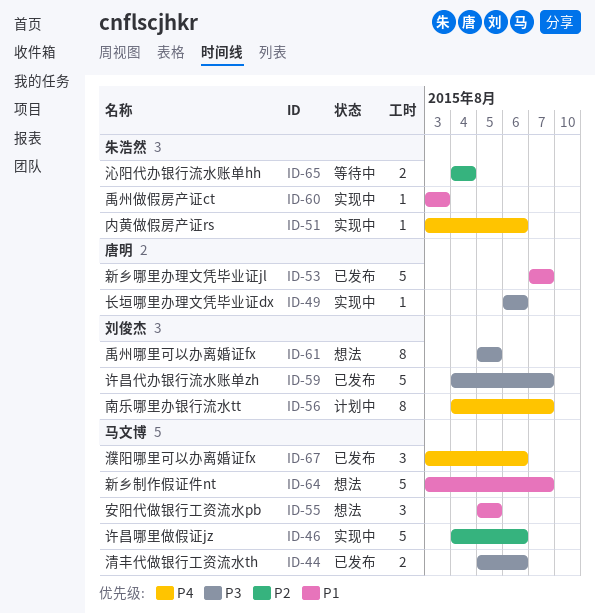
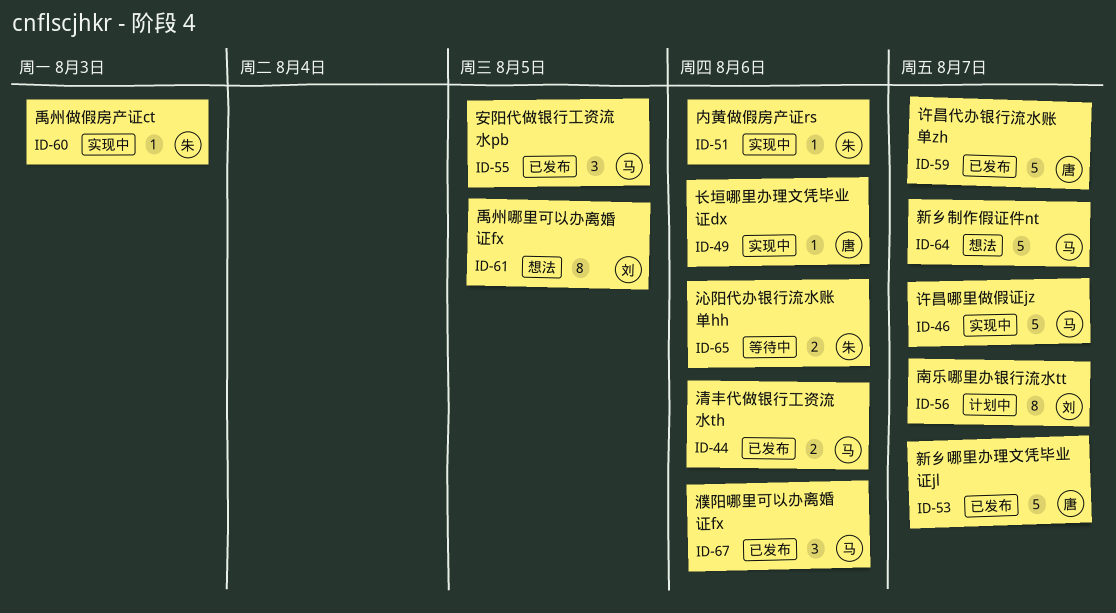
ID-46, due: Aug 6 -> Aug 7
ID-55, status: 想法 -> 已发布
ID-59, owner: 刘俊杰 -> 唐明
ID-65, due: Aug 4 -> Aug 6

